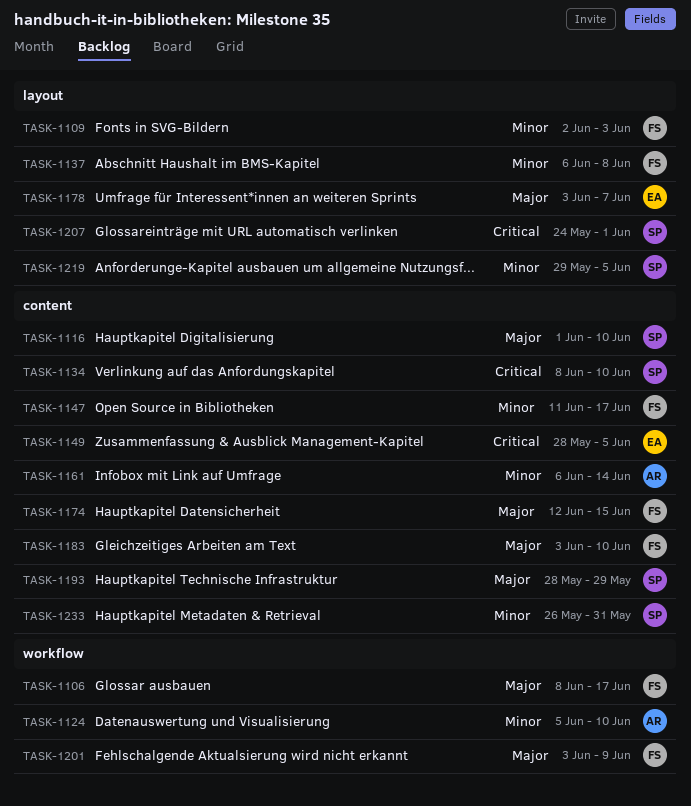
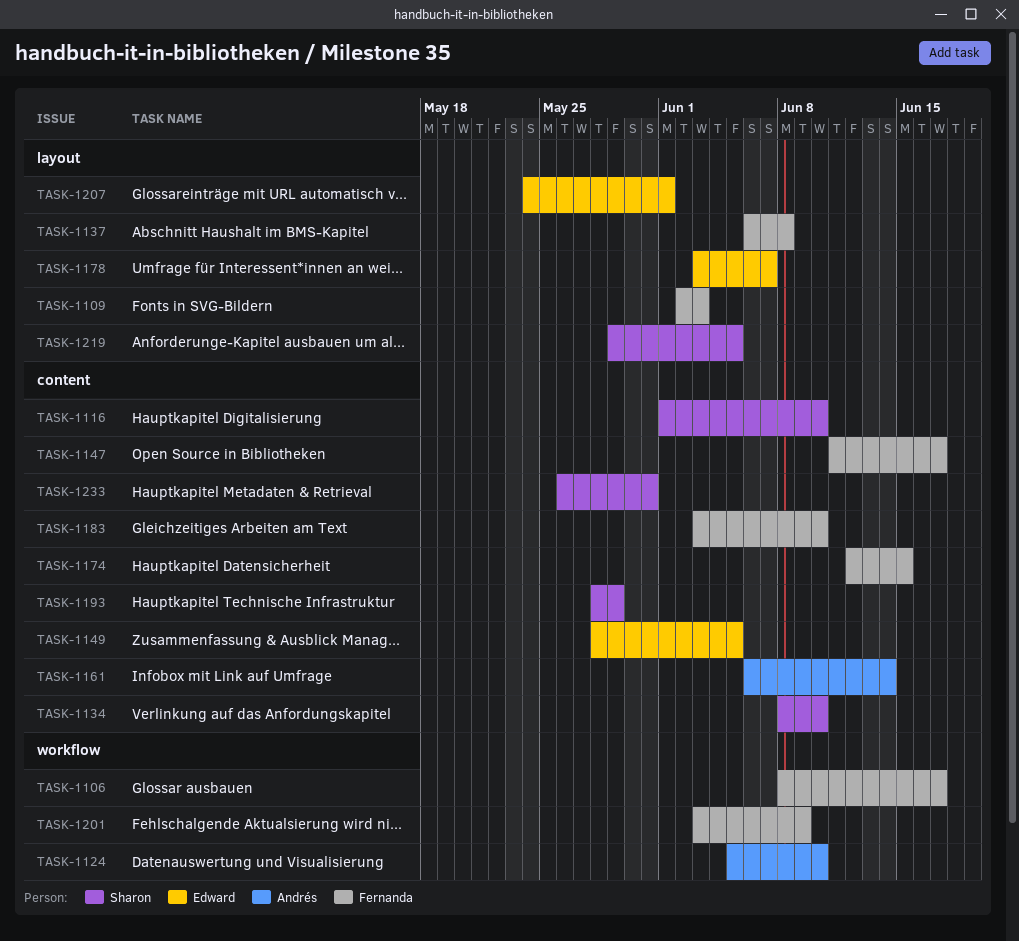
TASK-1207, owner: Sharon -> Edward

